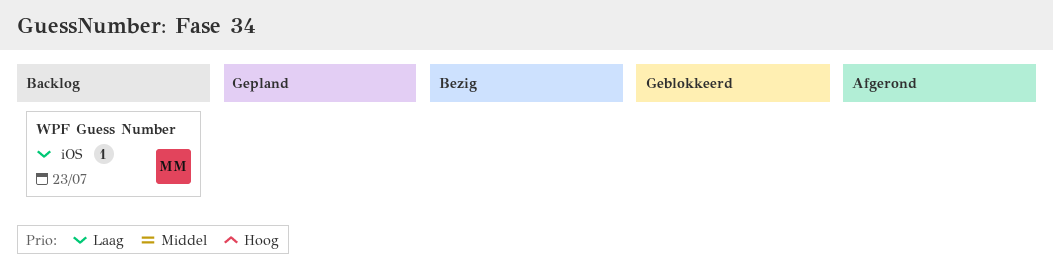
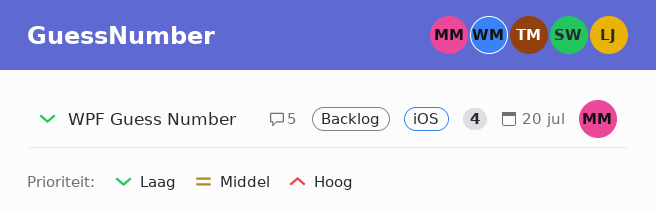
WPF Guess Number, estimate: 1 -> 4
WPF Guess Number, due: Jul 23 -> Jul 20

